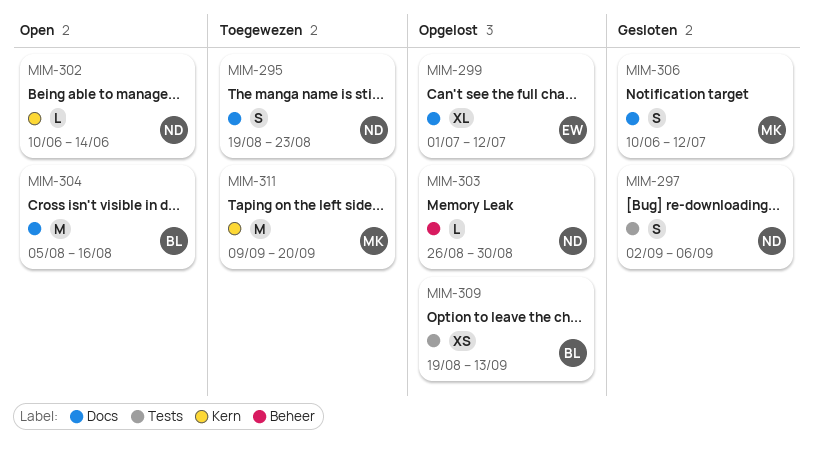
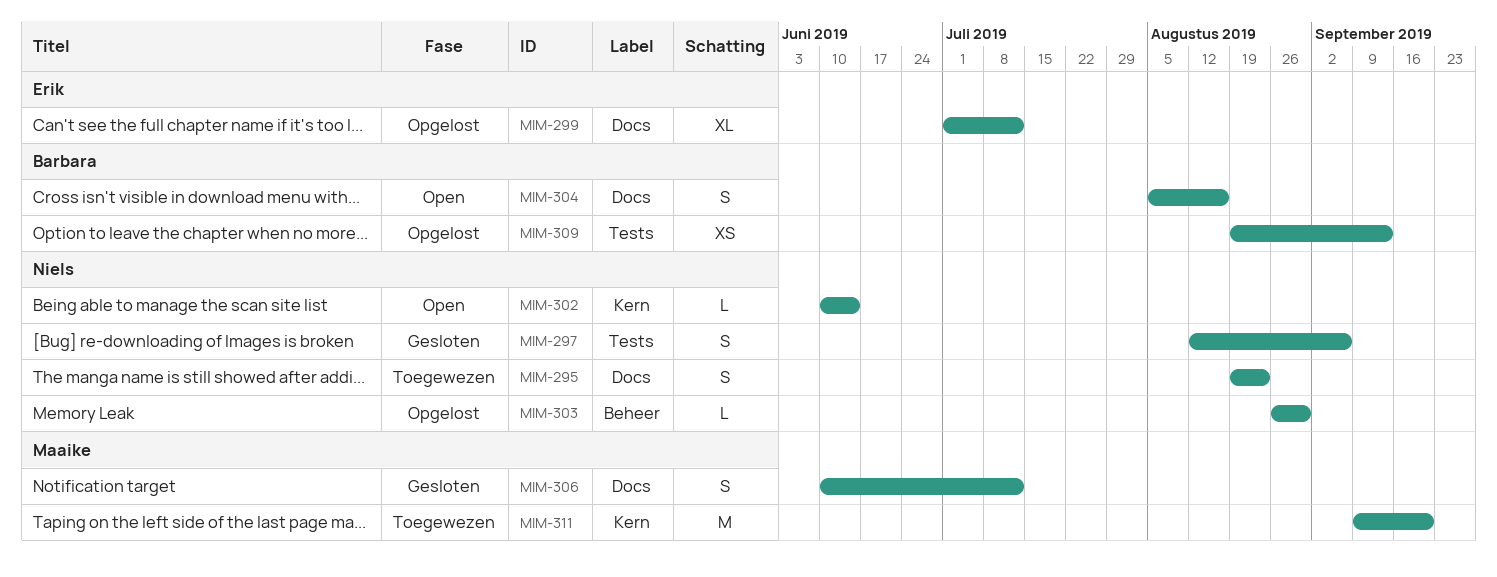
MIM-297, start: Sep 2 -> Aug 12
MIM-304, estimate: M -> S

